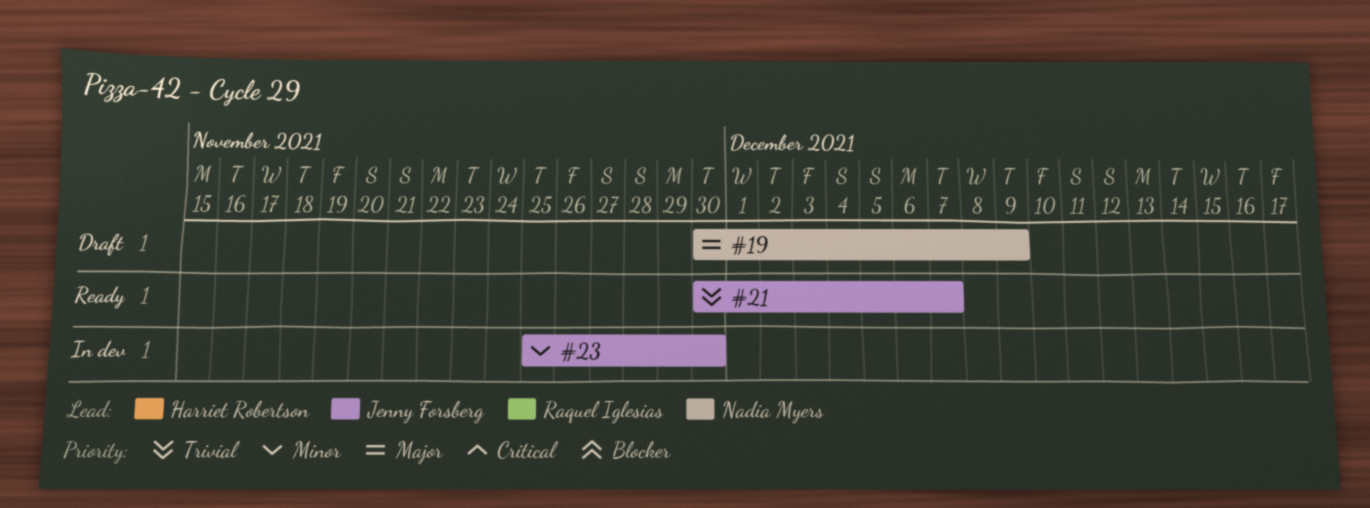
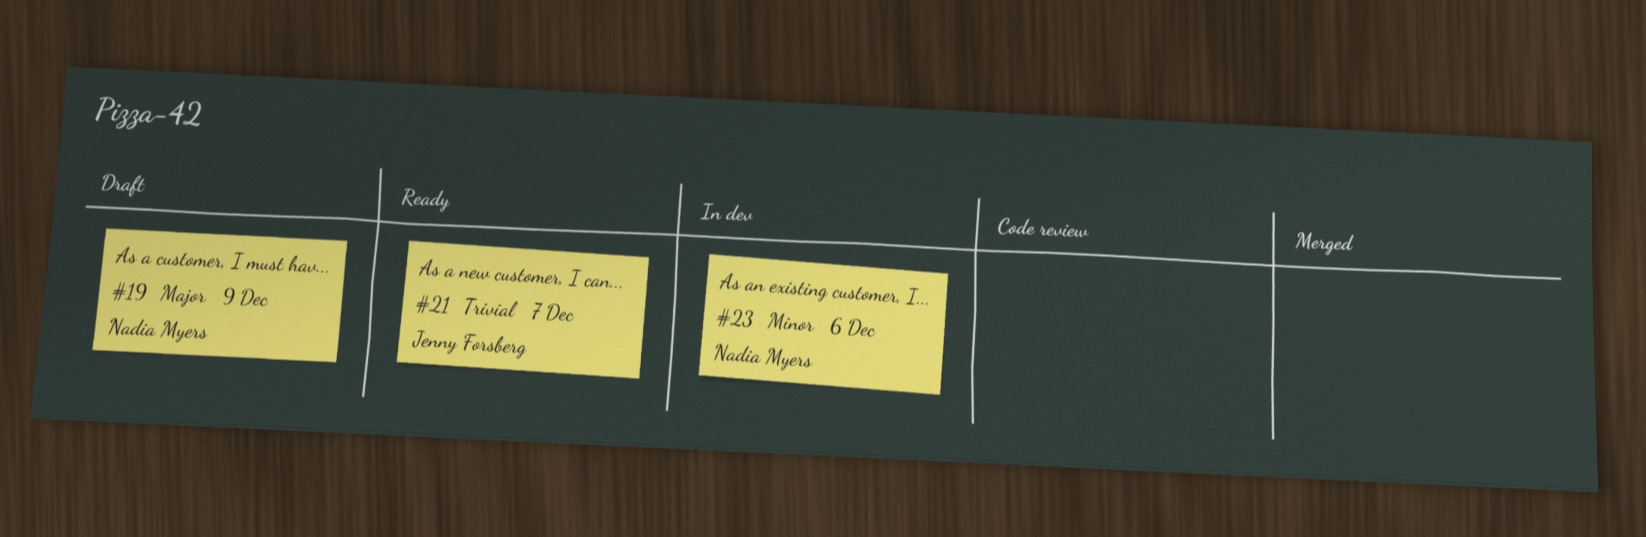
#23, owner: Jenny Forsberg -> Nadia Myers
#23, due: Nov 30 -> Dec 6

